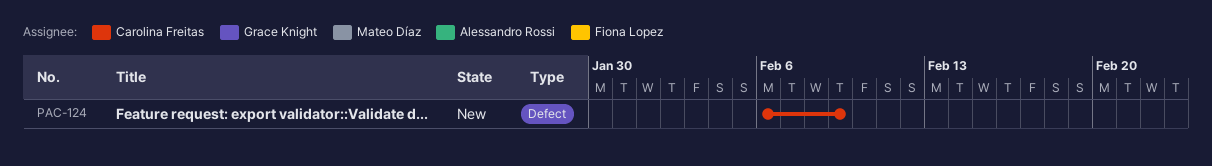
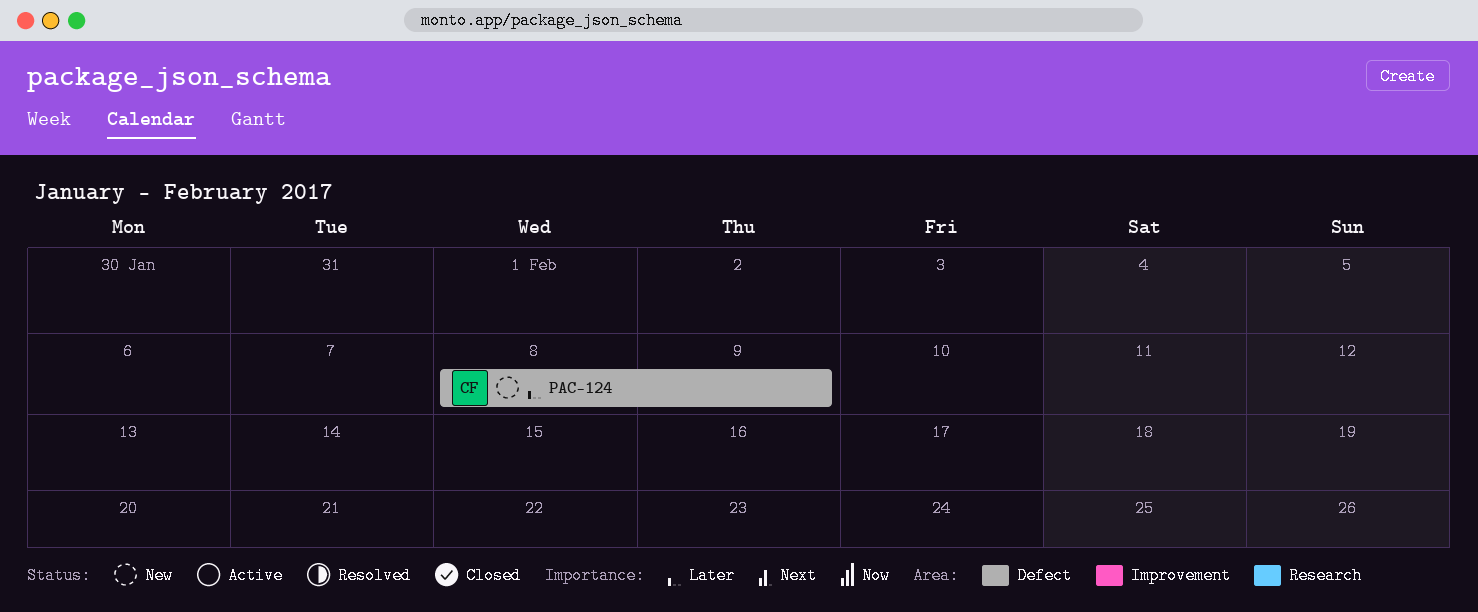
PAC-124, start: Feb 6 -> Feb 8

